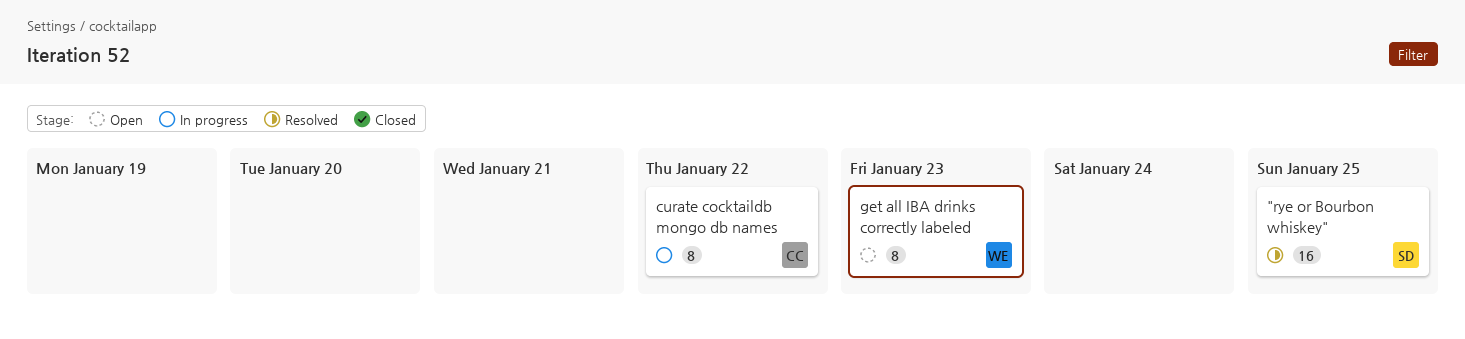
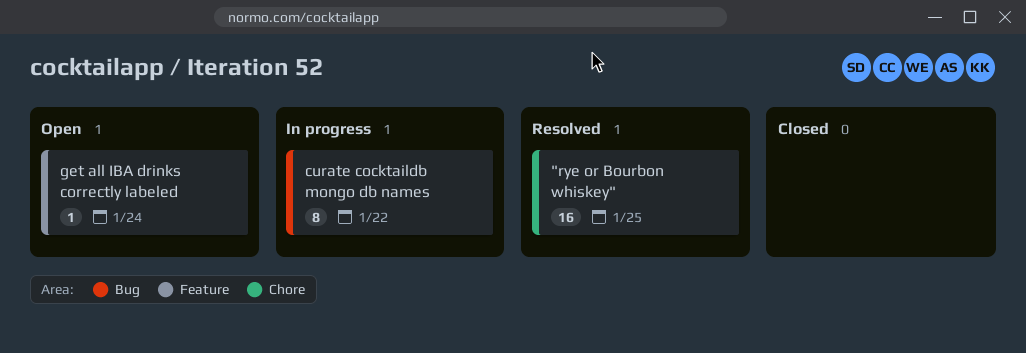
get all IBA drinks correctly labeled, estimate: 8 -> 1
get all IBA drinks correctly labeled, due: Jan 23 -> Jan 24

